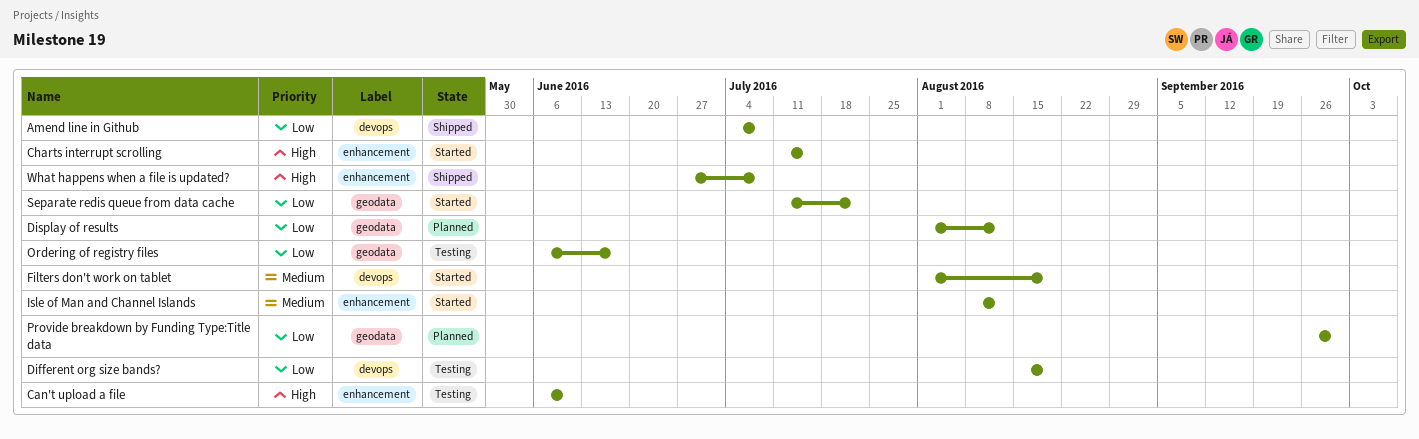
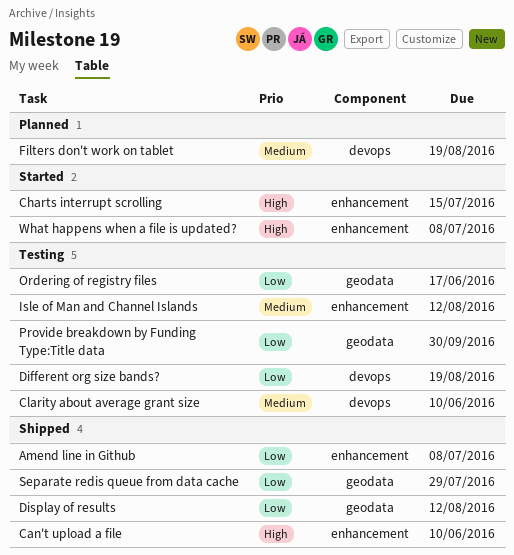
Amend line in Github, label: devops -> enhancement
Can't upload a file, status: Testing -> Shipped
Clarity about average grant size: none -> present
Display of results, status: Planned -> Shipped
Filters don't work on tablet, status: Started -> Planned
Isle of Man and Channel Islands, status: Started -> Testing
Provide breakdown by Funding Type:Title data, status: Planned -> Testing
Separate redis queue from data cache, status: Started -> Shipped
Separate redis queue from data cache, due: Jul 22 -> Jul 29
What happens when a file is updated?, status: Shipped -> Started

